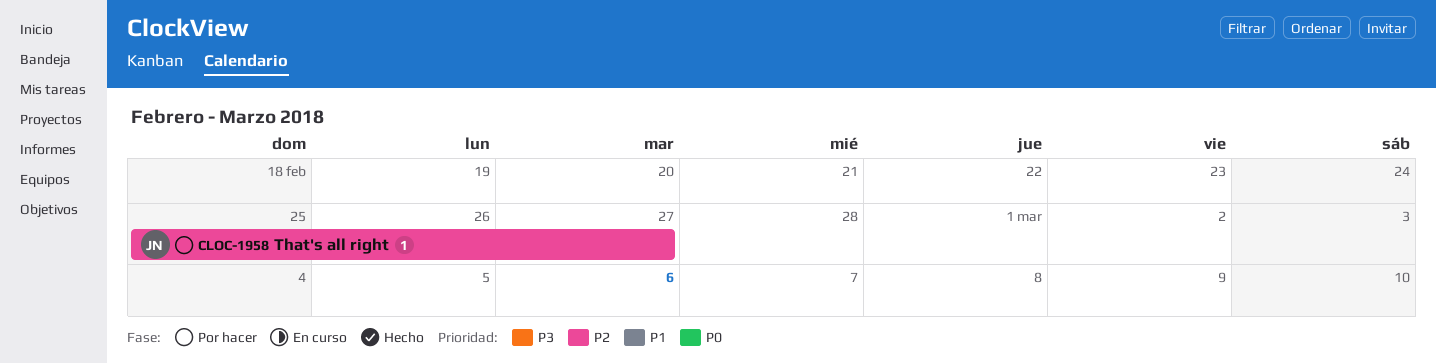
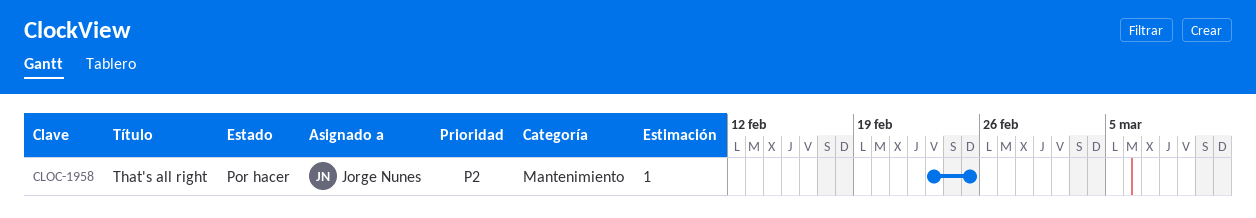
CLOC-1958, start: Feb 25 -> Feb 23
CLOC-1958, due: Feb 27 -> Feb 25

